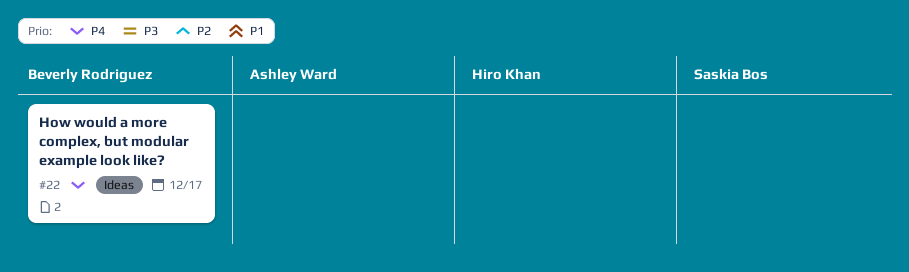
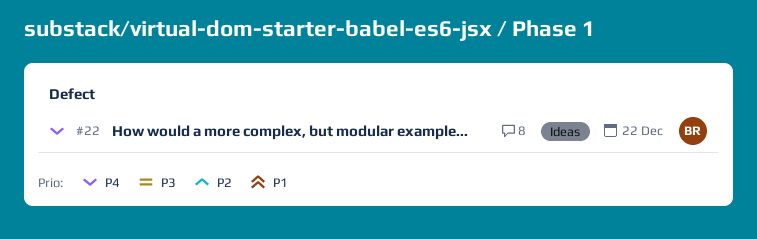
#22, due: Dec 17 -> Dec 22

